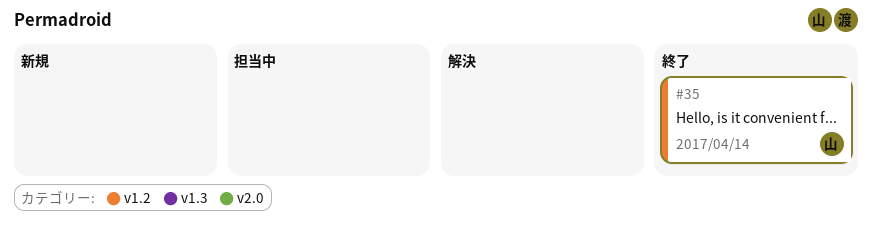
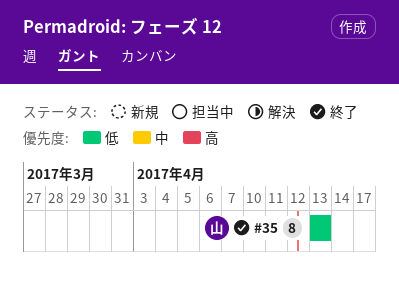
#35, due: Apr 14 -> Apr 13

